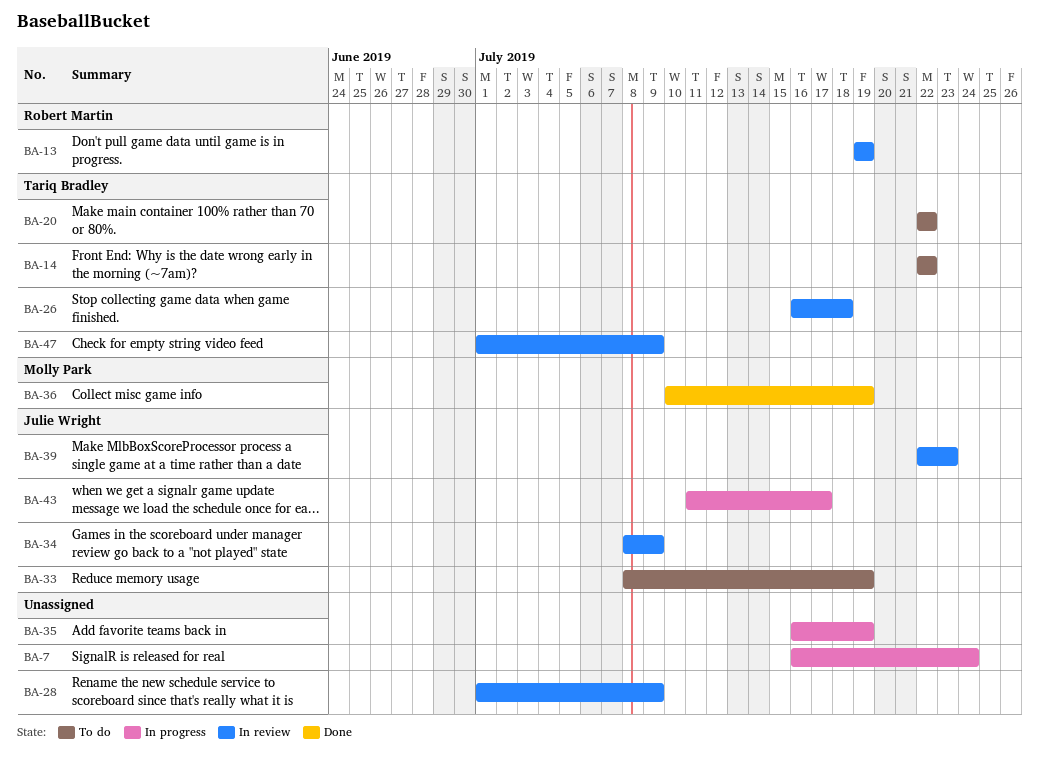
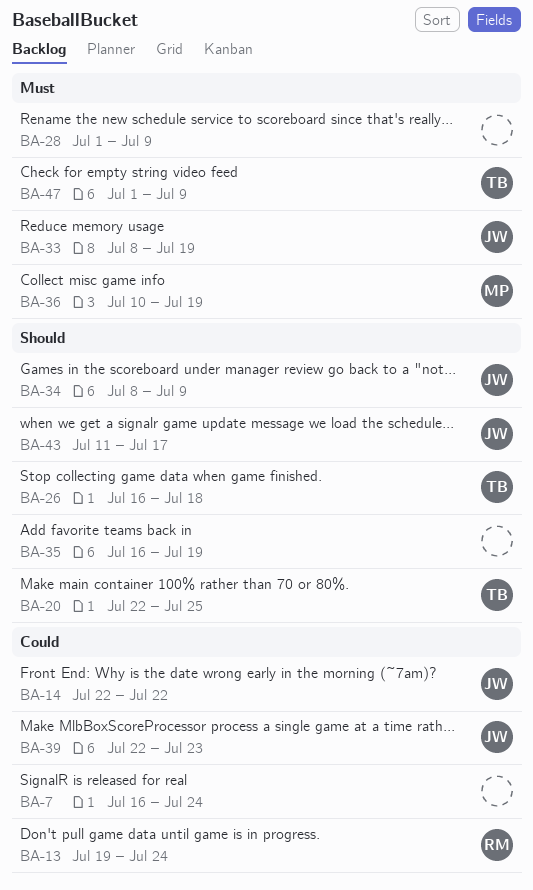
BA-13, due: Jul 19 -> Jul 24
BA-14, owner: Tariq Bradley -> Julie Wright
BA-20, due: Jul 22 -> Jul 25

